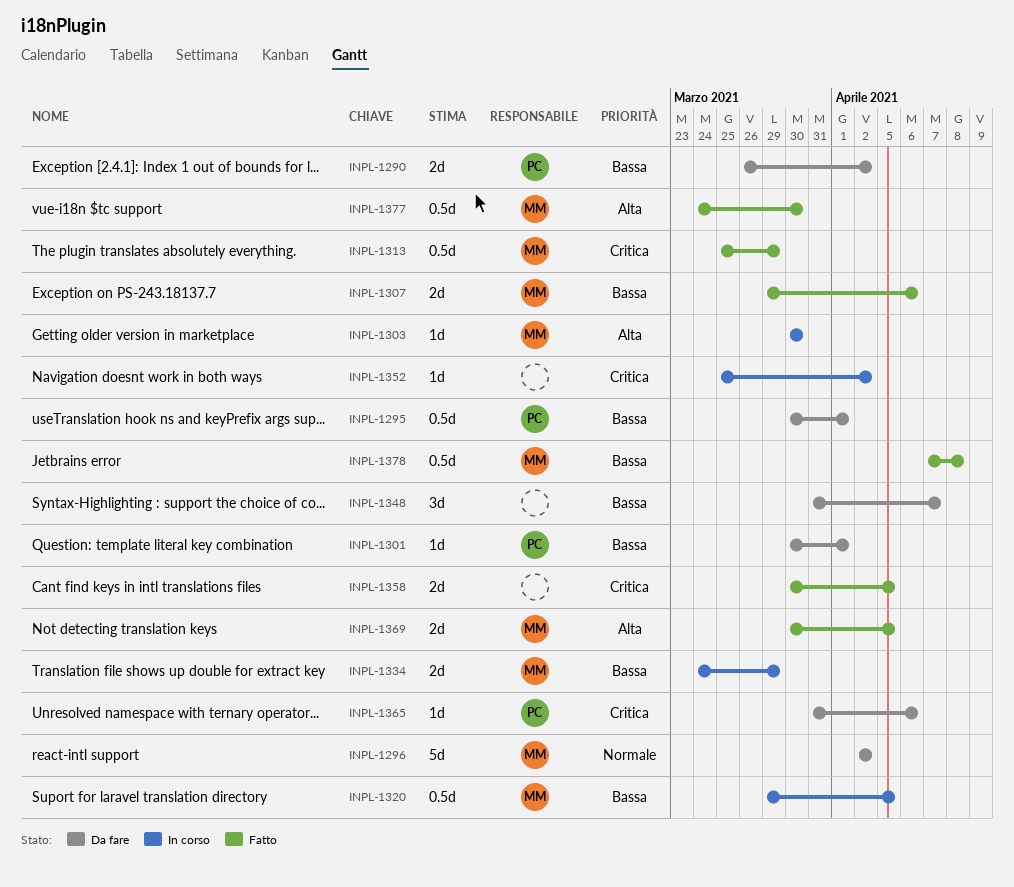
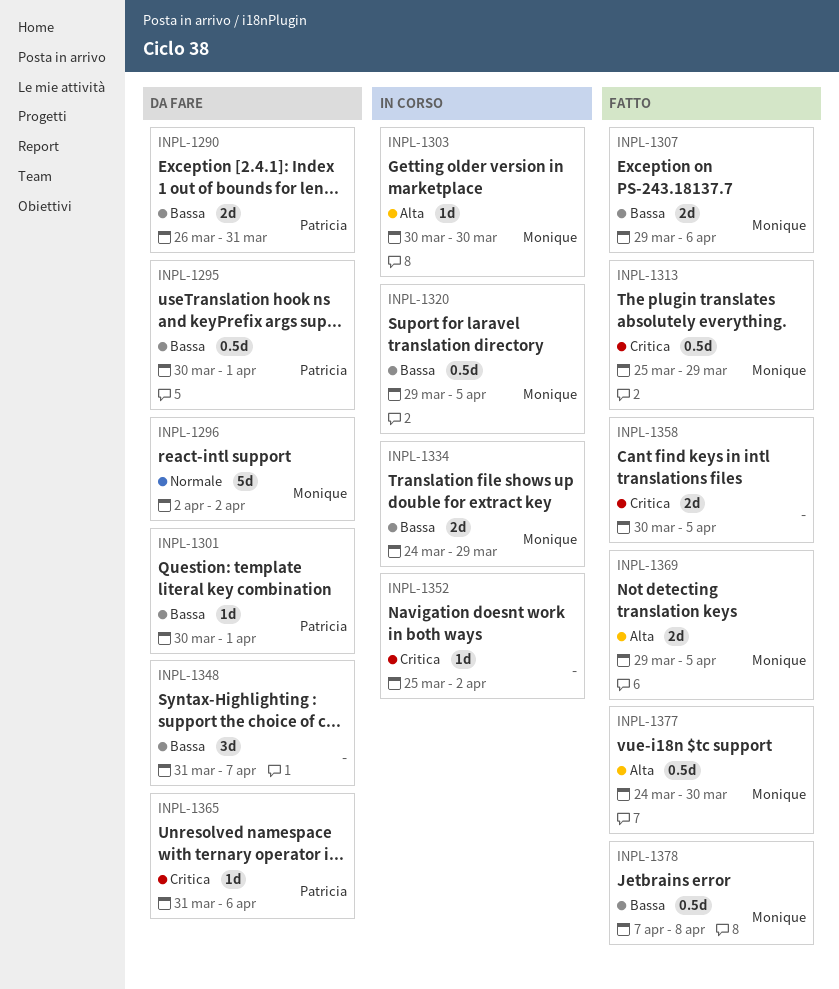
INPL-1290, due: Apr 2 -> Mar 31
INPL-1369, start: Mar 30 -> Mar 29

